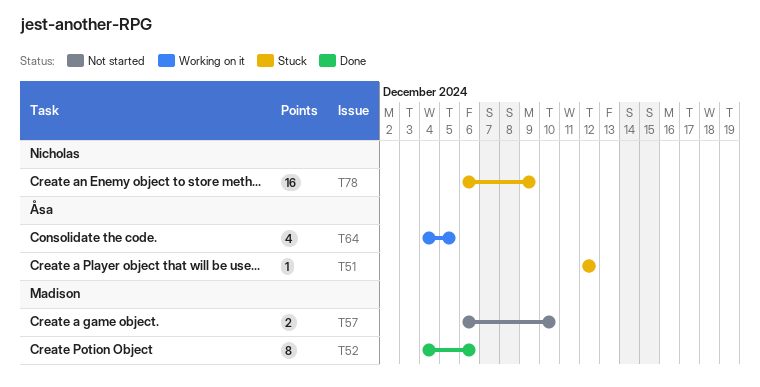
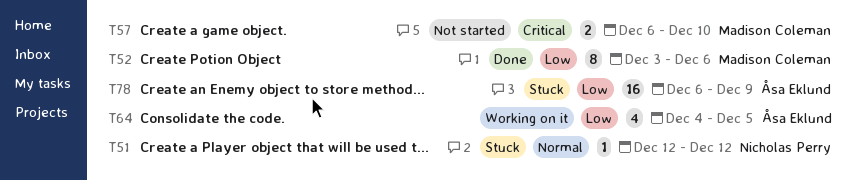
T51, owner: Åsa Eklund -> Nicholas Perry
T52, start: Dec 4 -> Dec 3
T78, owner: Nicholas Perry -> Åsa Eklund

